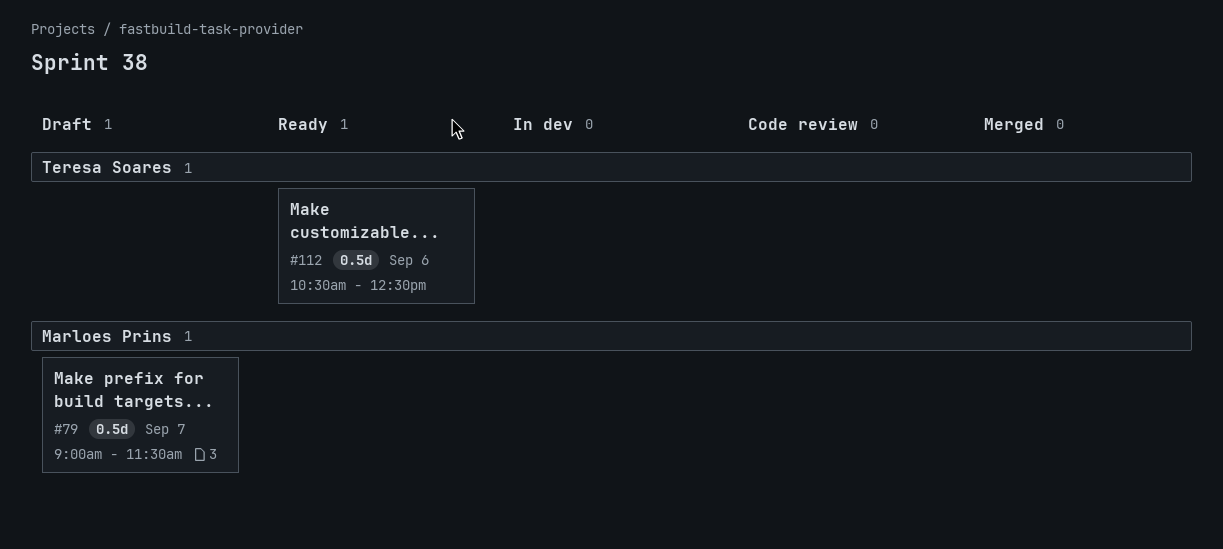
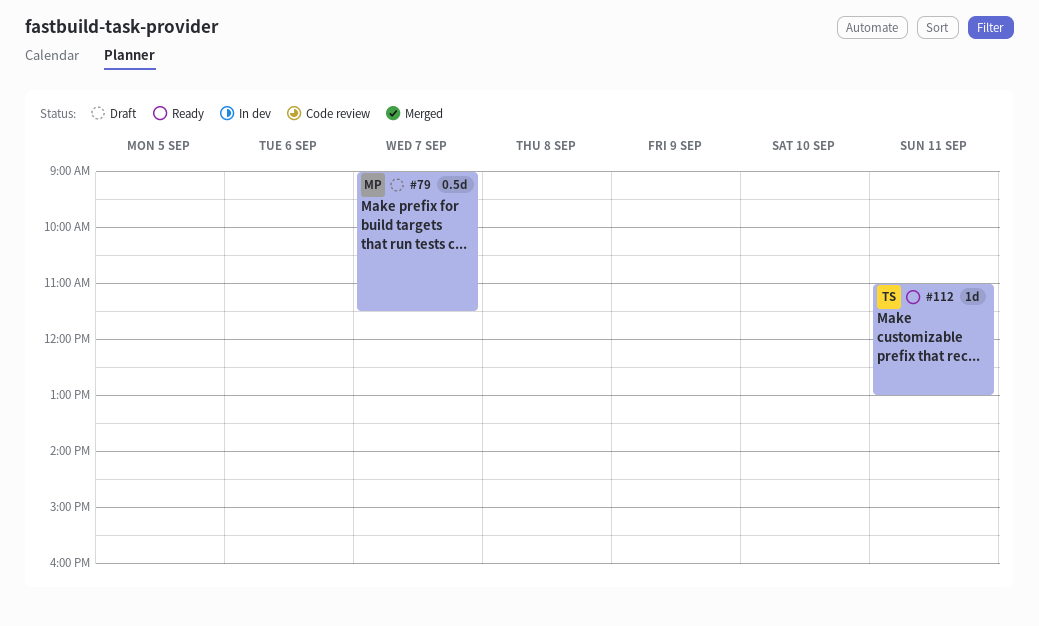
#112, estimate: 0.5d -> 1d
#112, day: Sep 6 -> Sep 11
#112, begins: 10:30 -> 11:00
#112, ends: 12:30 -> 13:00

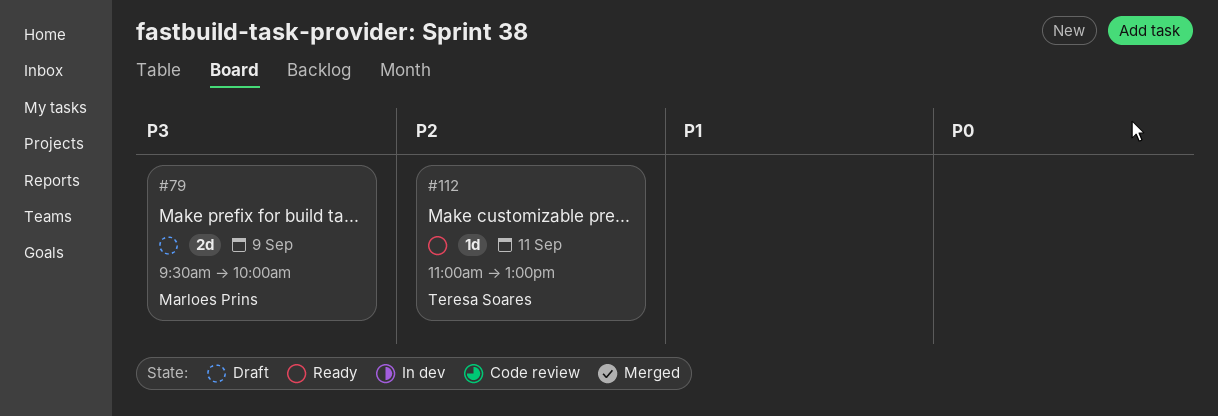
#79, estimate: 0.5d -> 2d
#79, day: Sep 7 -> Sep 9
#79, begins: 09:00 -> 09:30
#79, ends: 11:30 -> 10:00

